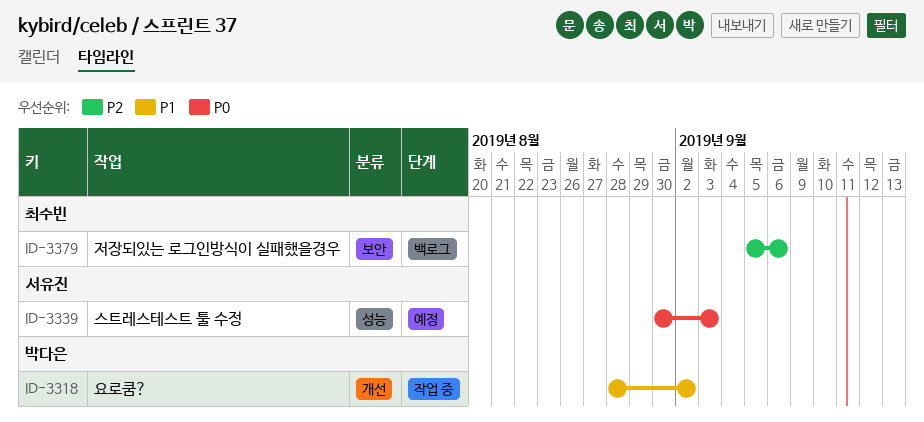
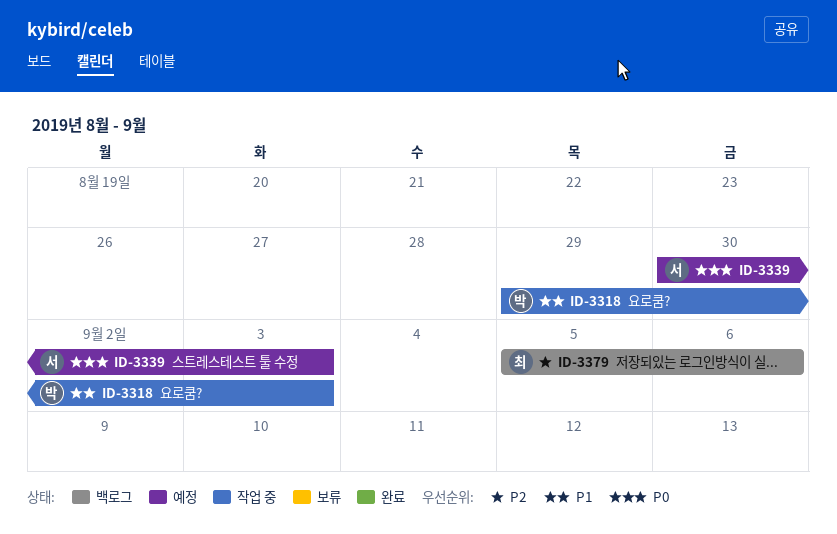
ID-3318, start: Aug 28 -> Aug 29
ID-3318, due: Sep 2 -> Sep 3

